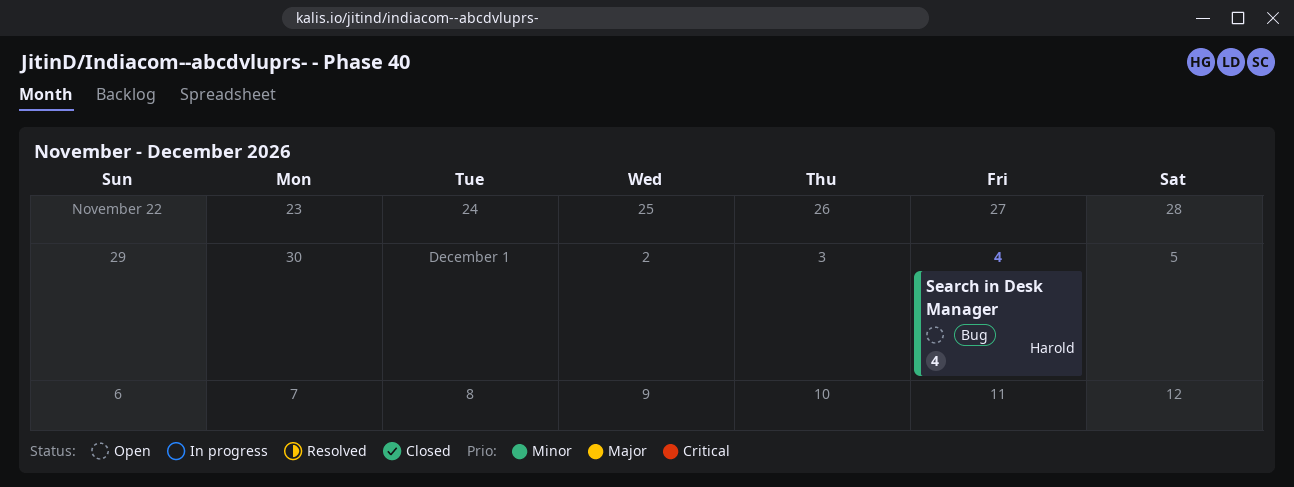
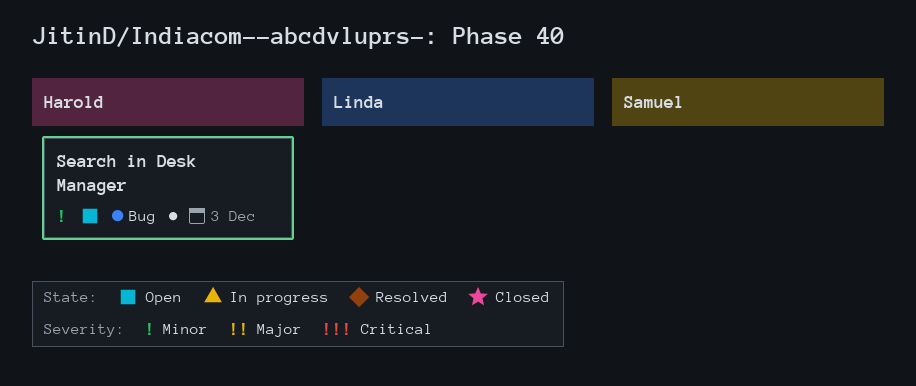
Search in Desk Manager, estimate: 4 -> 1
Search in Desk Manager, due: Dec 4 -> Dec 3

